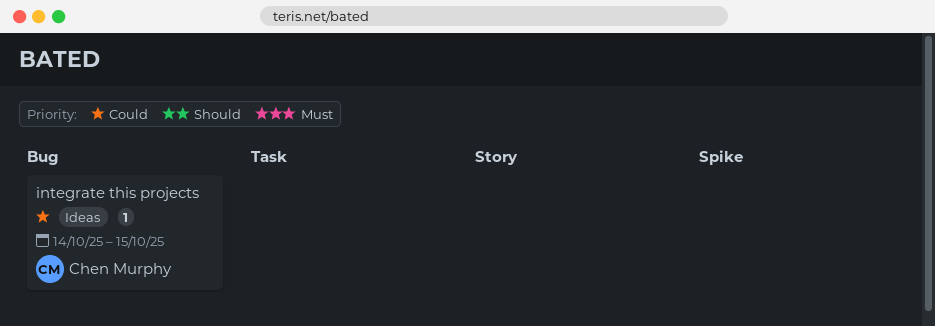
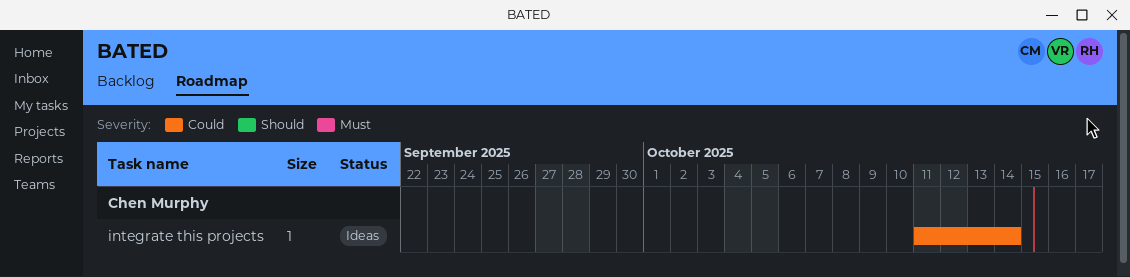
integrate this projects, start: Oct 14 -> Oct 11
integrate this projects, due: Oct 15 -> Oct 14

